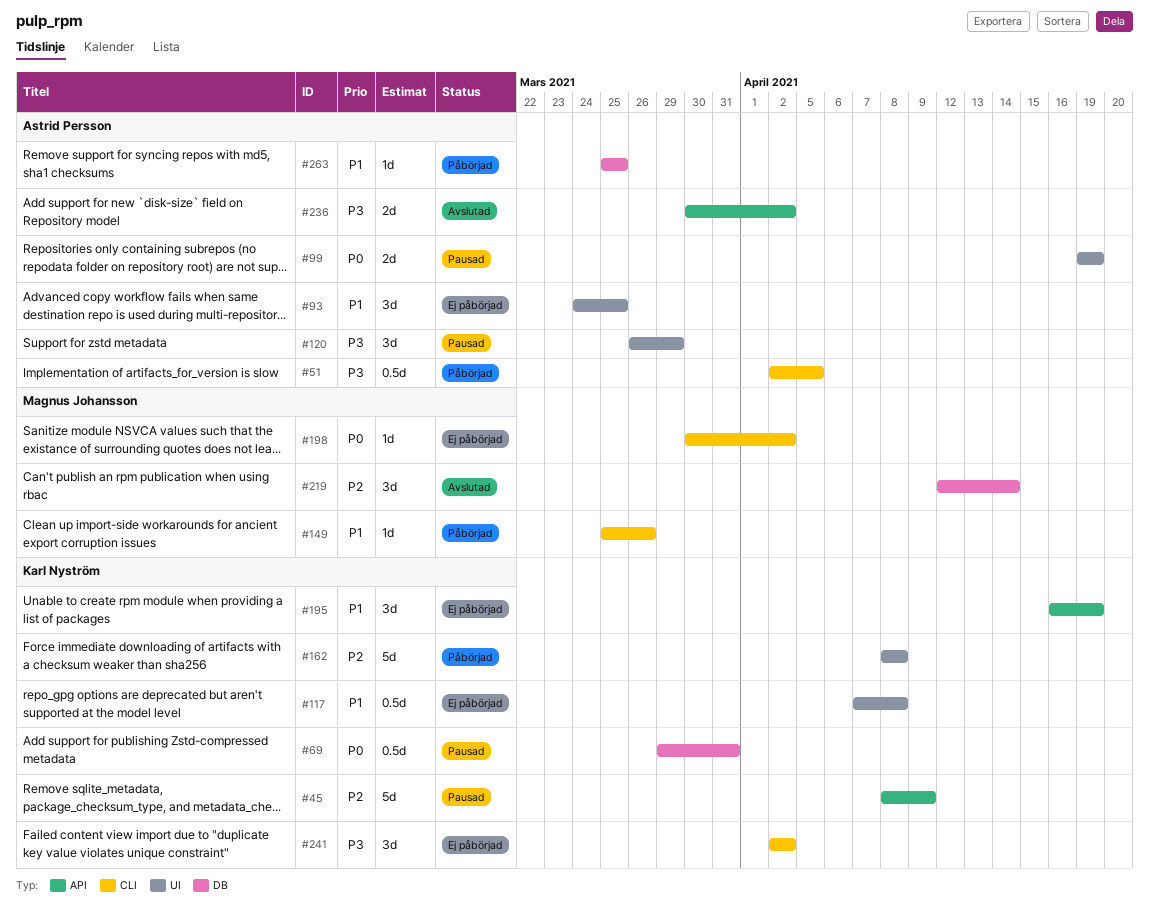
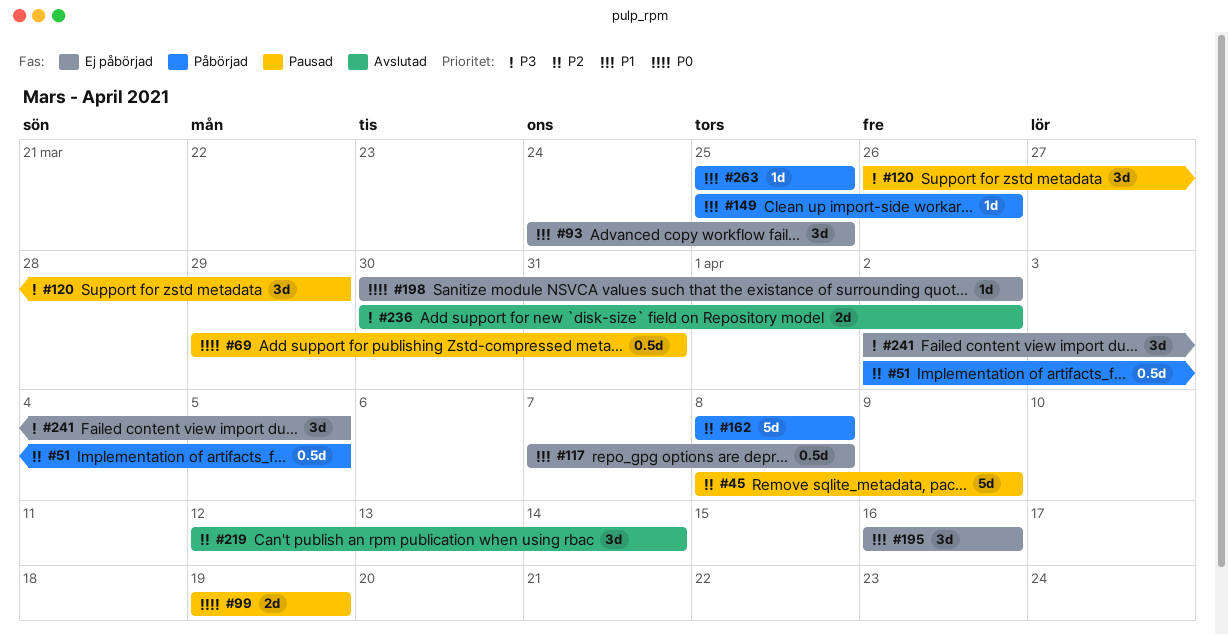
#51, priority: P3 -> P2
#195, due: Apr 19 -> Apr 16
#241, due: Apr 2 -> Apr 5

